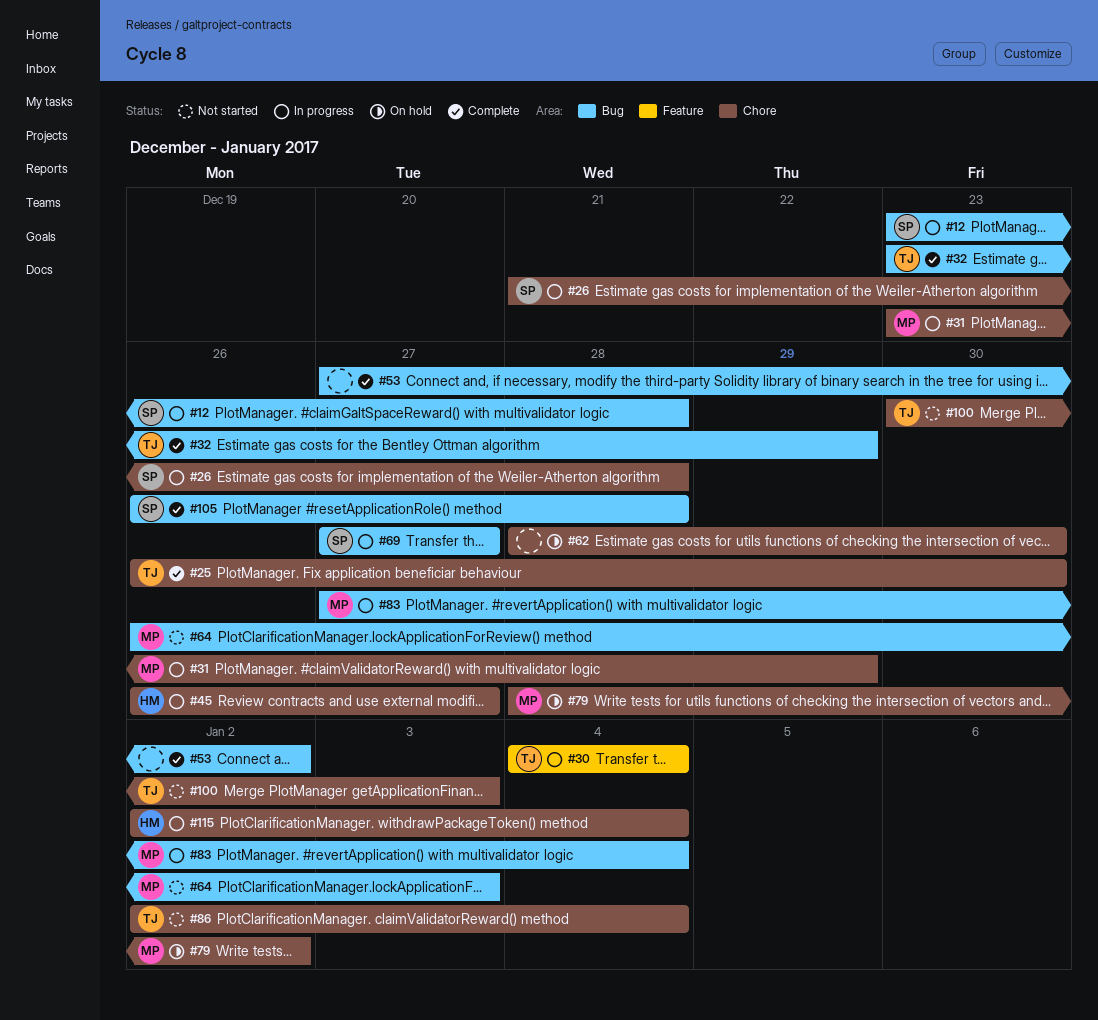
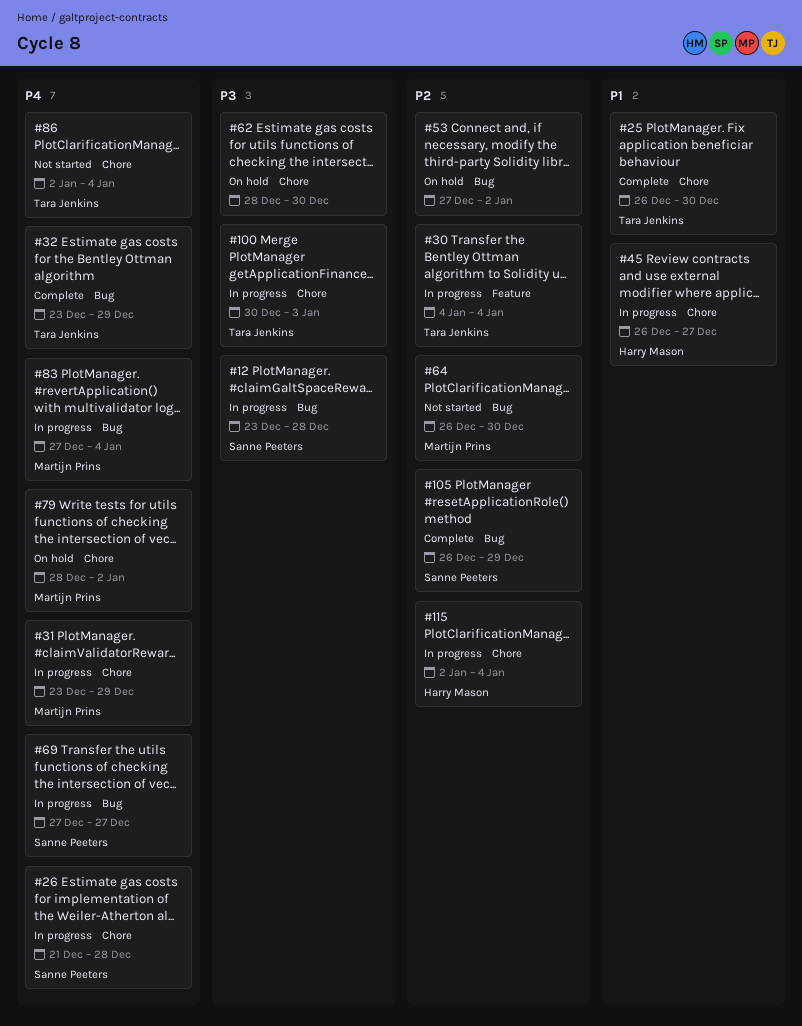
#53, status: Complete -> On hold
#64, due: Jan 3 -> Dec 30
#100, status: Not started -> In progress
#105, due: Dec 28 -> Dec 29

